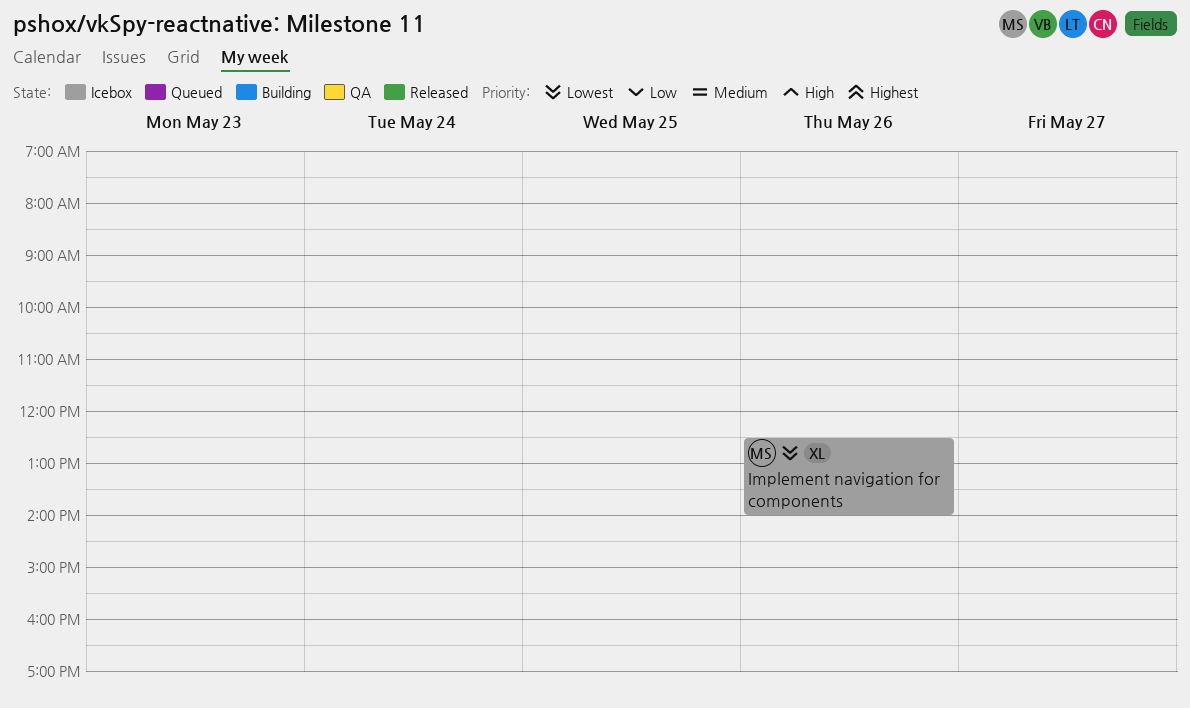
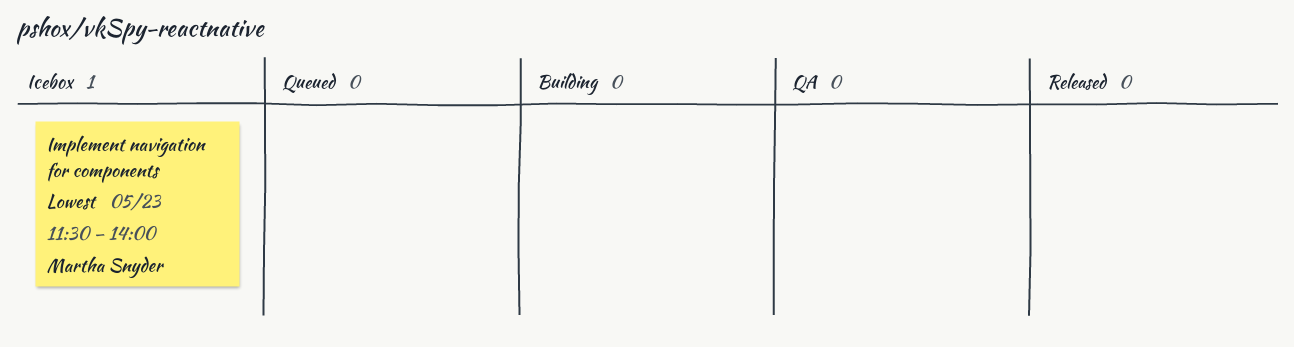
Implement navigation for components, day: May 26 -> May 23
Implement navigation for components, begins: 12:30 -> 11:30

